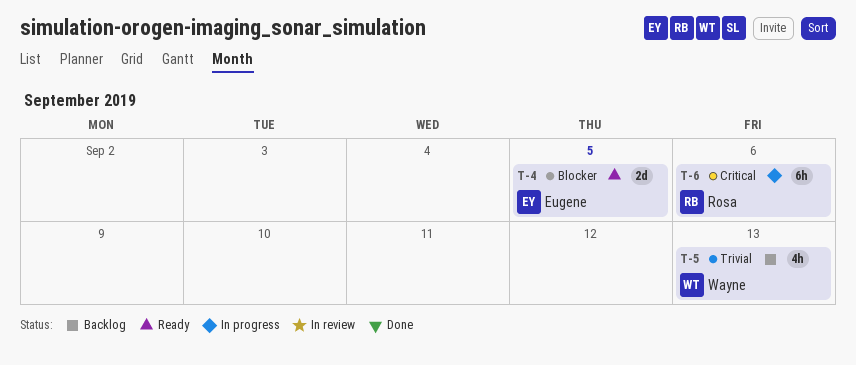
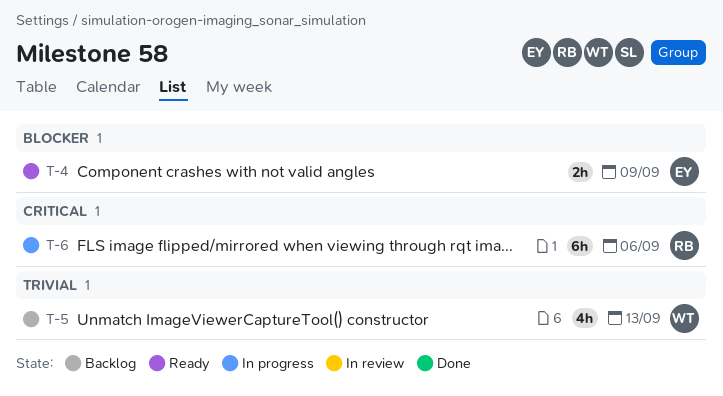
T-4, estimate: 2d -> 2h
T-4, due: Sep 5 -> Sep 9

